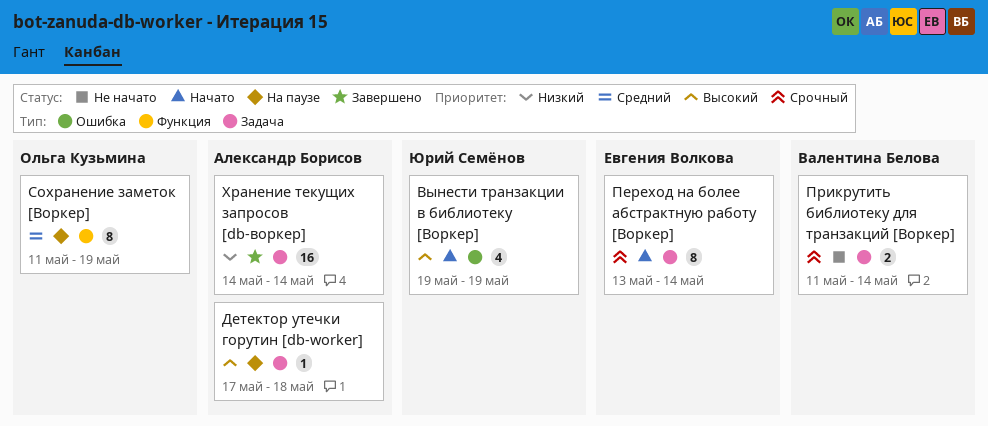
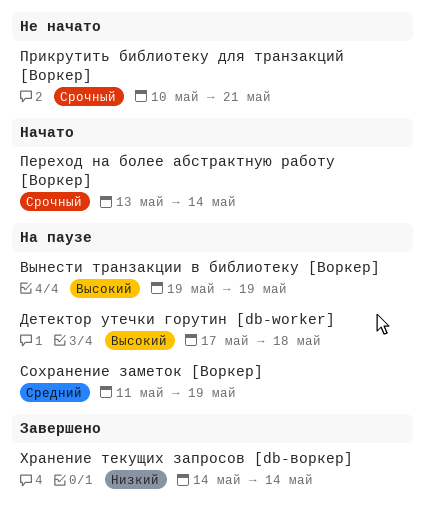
Вынести транзакции в библиотеку [Воркер], status: Начато -> На паузе
Прикрутить библиотеку для транзакций [Воркер], start: May 11 -> May 10
Прикрутить библиотеку для транзакций [Воркер], due: May 14 -> May 21

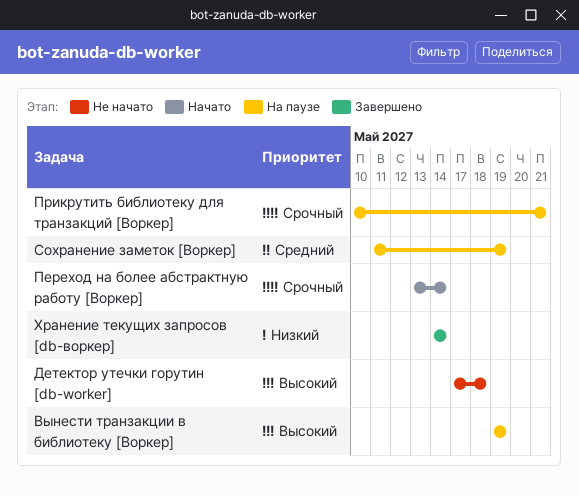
Детектор утечки горутин [db-worker], status: На паузе -> Не начато
Прикрутить библиотеку для транзакций [Воркер], status: Не начато -> На паузе

